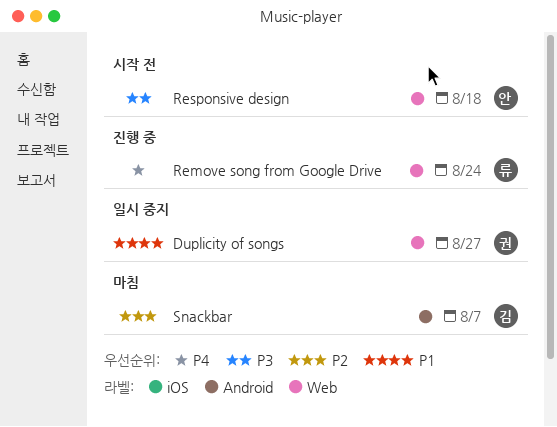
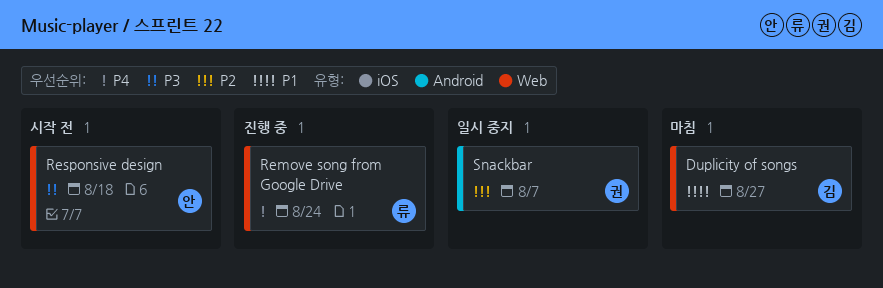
Duplicity of songs, status: 일시 중지 -> 마침
Duplicity of songs, owner: 권 -> 김
Snackbar, status: 마침 -> 일시 중지
Snackbar, owner: 김 -> 권

